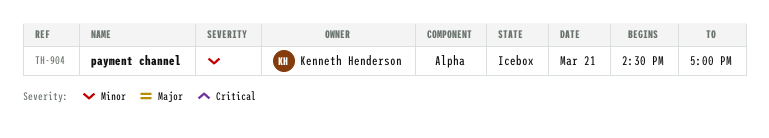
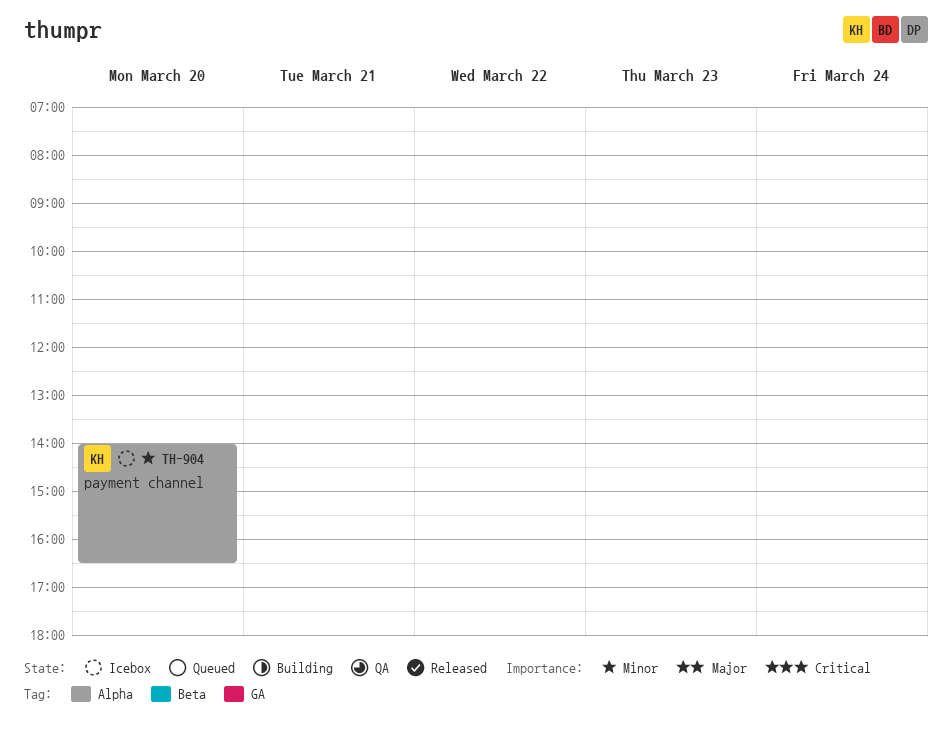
TH-904, day: Mar 21 -> Mar 20
TH-904, begins: 14:30 -> 14:00
TH-904, ends: 17:00 -> 16:30

